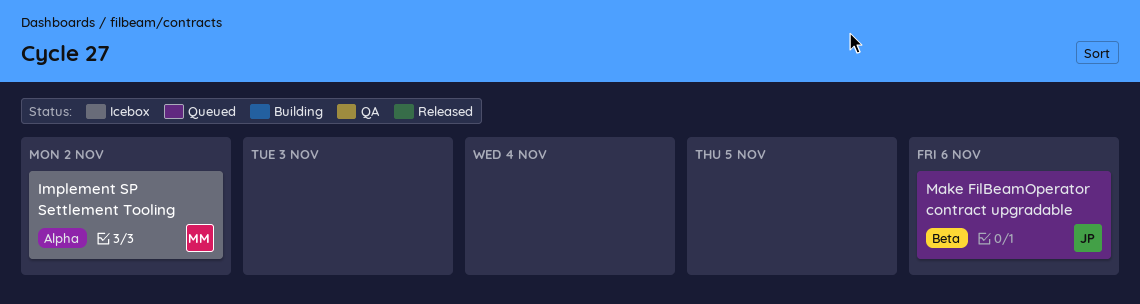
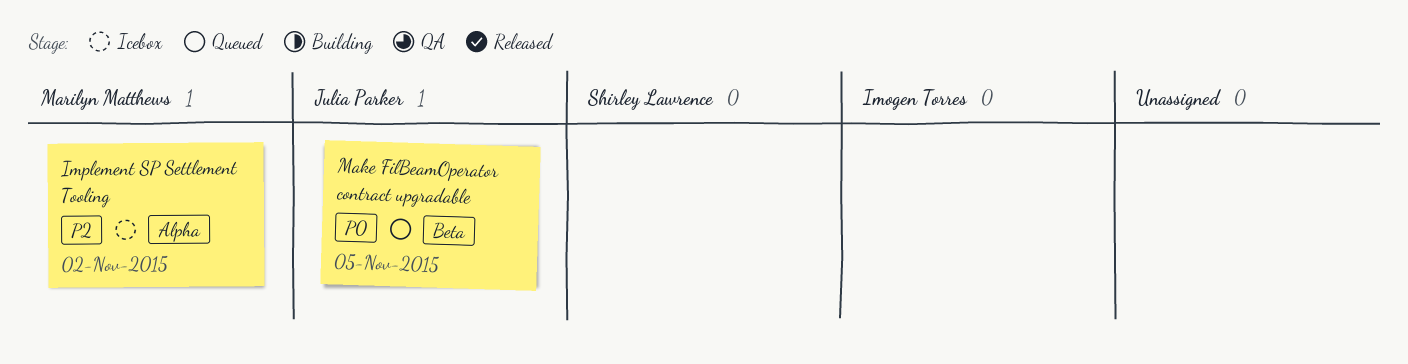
Make FilBeamOperator contract upgradable, due: Nov 6 -> Nov 5

